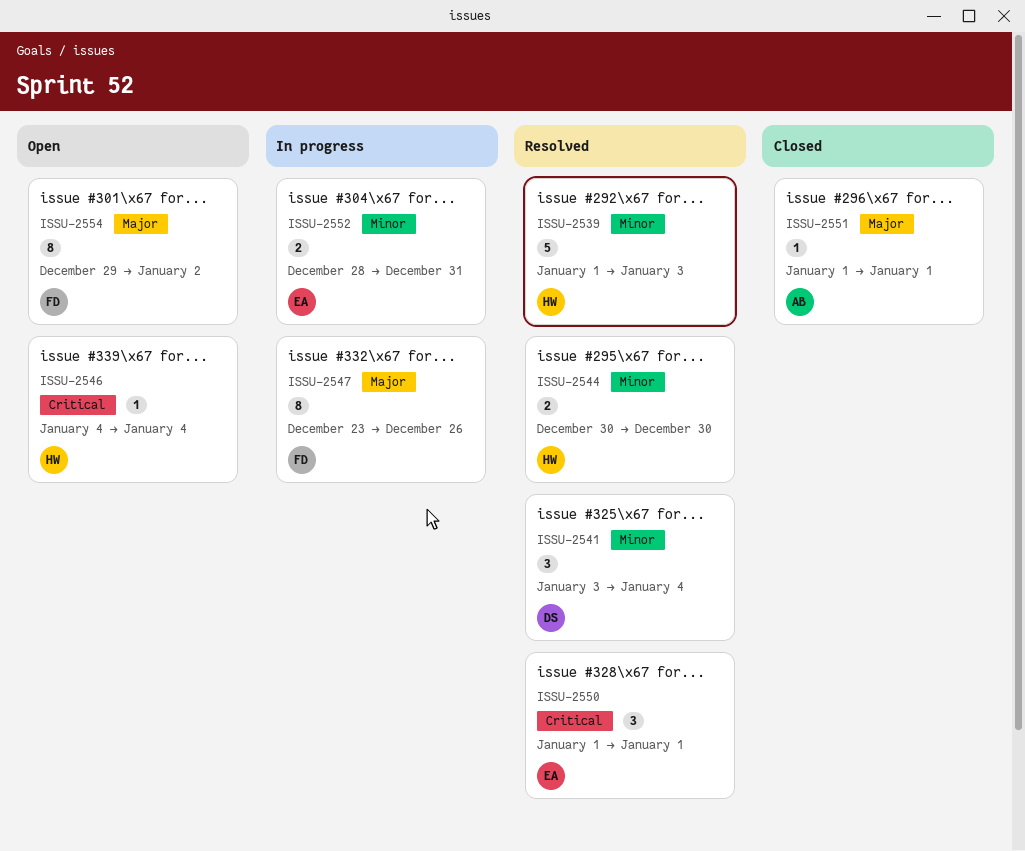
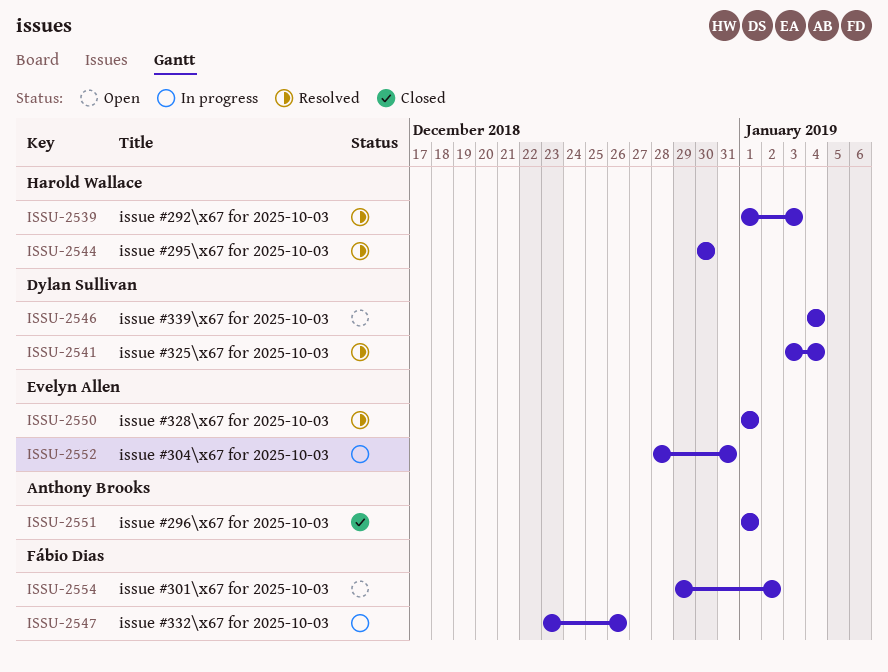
ISSU-2546, owner: Harold Wallace -> Dylan Sullivan

